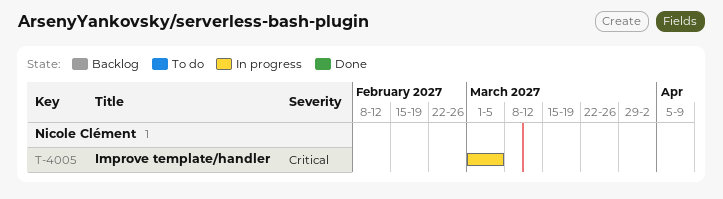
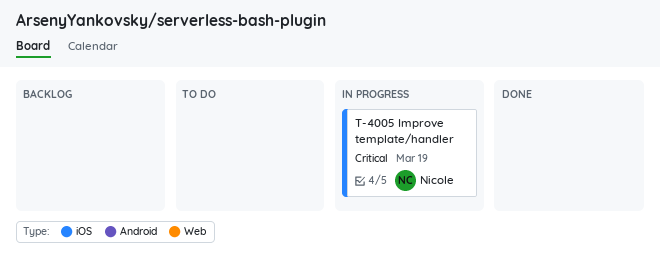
T-4005, due: Mar 5 -> Mar 19

